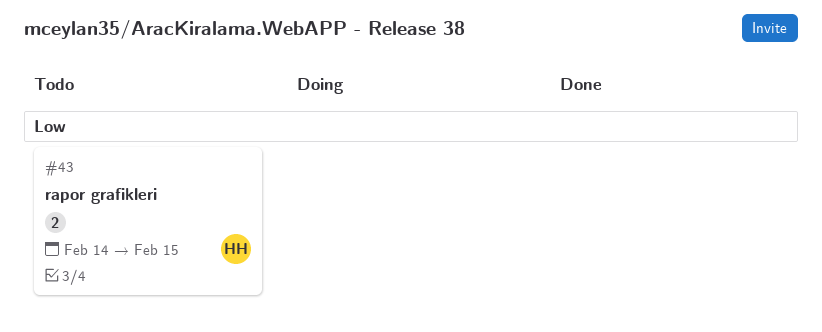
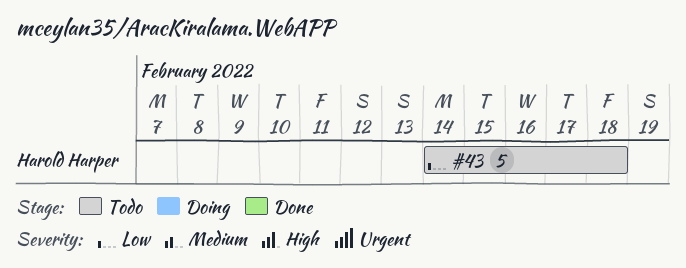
#43, estimate: 2 -> 5
#43, due: Feb 15 -> Feb 18

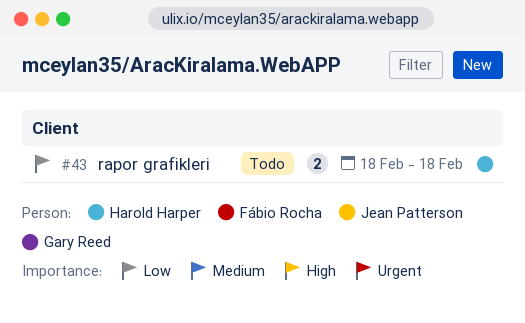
#43, estimate: 5 -> 2
#43, start: Feb 14 -> Feb 18

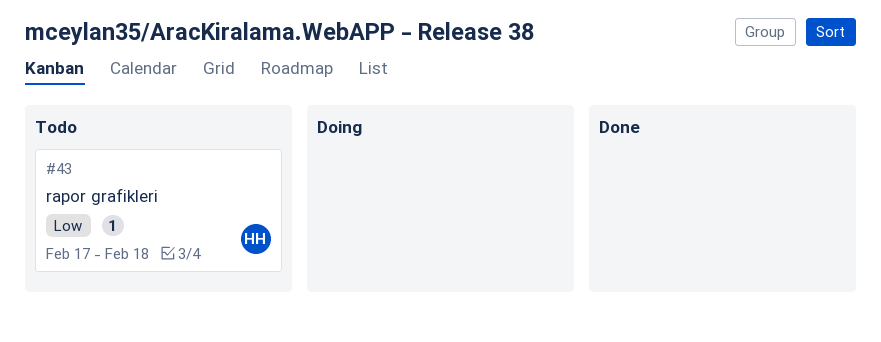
#43, estimate: 2 -> 1
#43, start: Feb 18 -> Feb 17

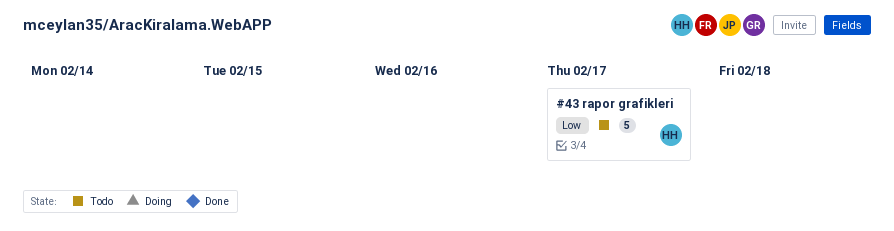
#43, estimate: 1 -> 5
#43, due: Feb 18 -> Feb 17

